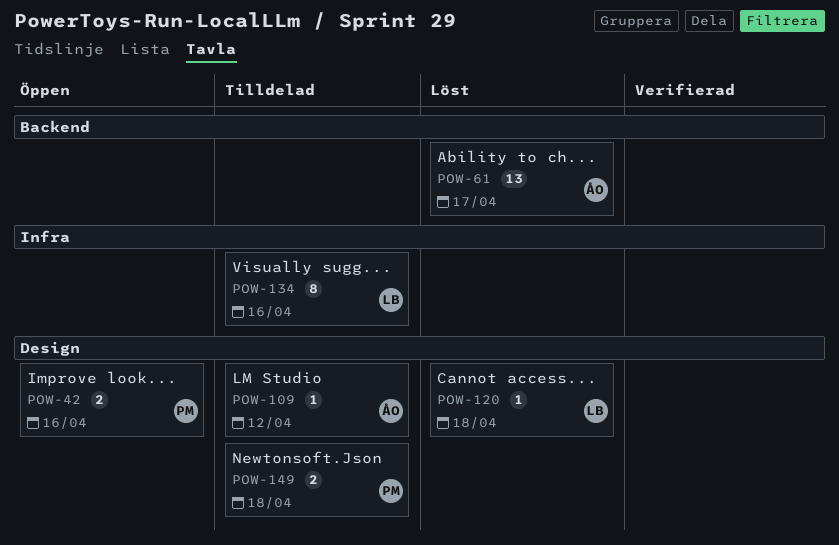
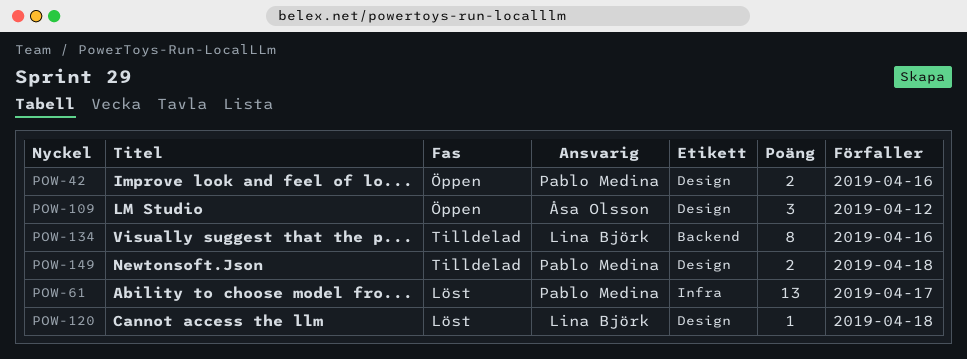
POW-61, owner: Åsa Olsson -> Pablo Medina
POW-61, label: Backend -> Infra
POW-109, status: Tilldelad -> Öppen
POW-109, estimate: 1 -> 3
POW-134, label: Infra -> Backend

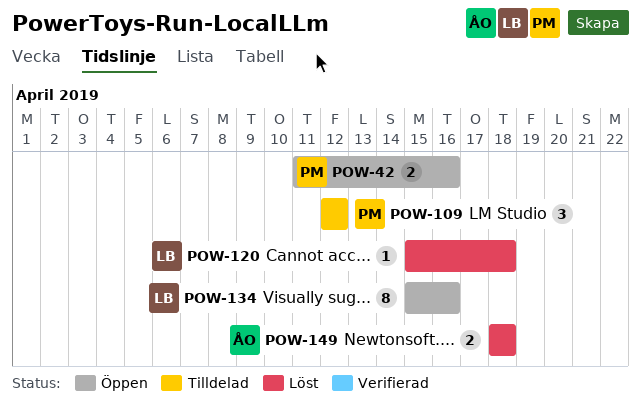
POW-61: present -> none
POW-109, status: Öppen -> Tilldelad
POW-109, owner: Åsa Olsson -> Pablo Medina
POW-134, status: Tilldelad -> Öppen
POW-149, status: Tilldelad -> Löst
POW-149, owner: Pablo Medina -> Åsa Olsson

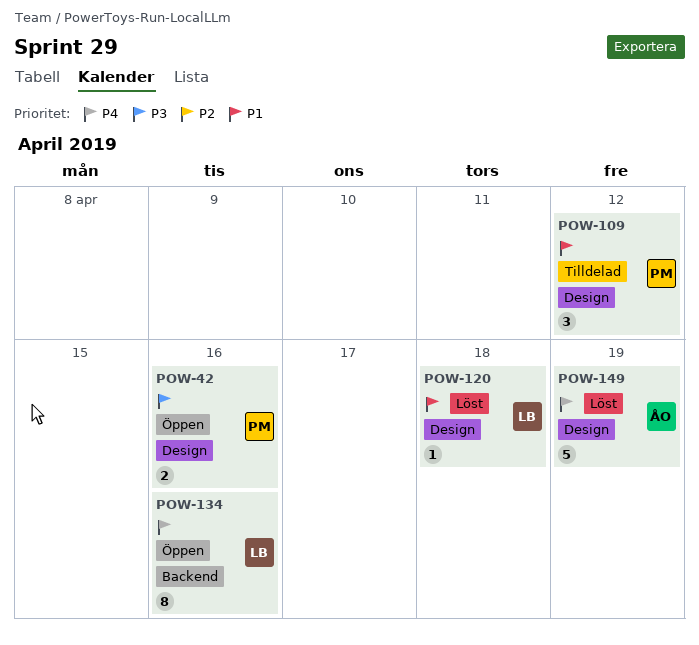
POW-149, estimate: 2 -> 5
POW-149, due: Apr 18 -> Apr 19

